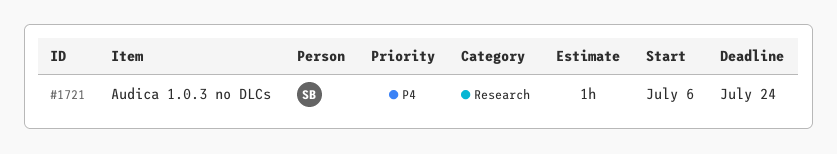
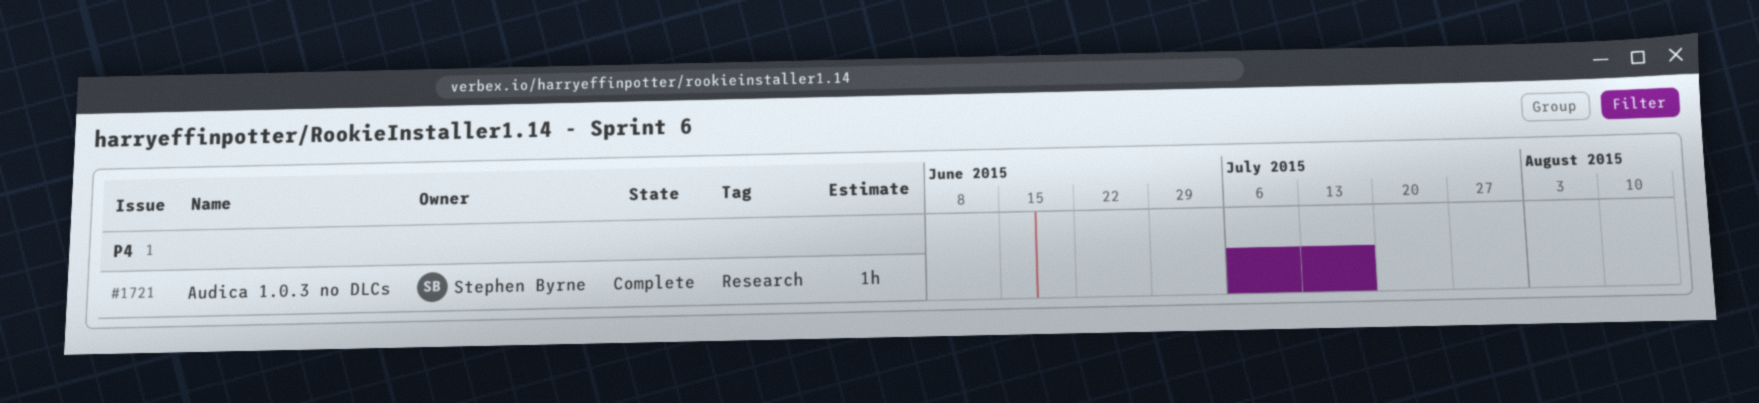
#1721, due: Jul 24 -> Jul 17

